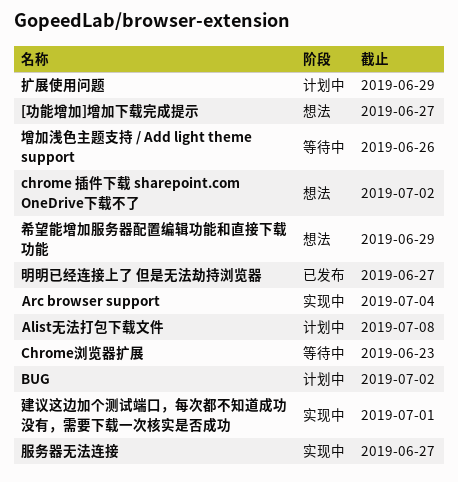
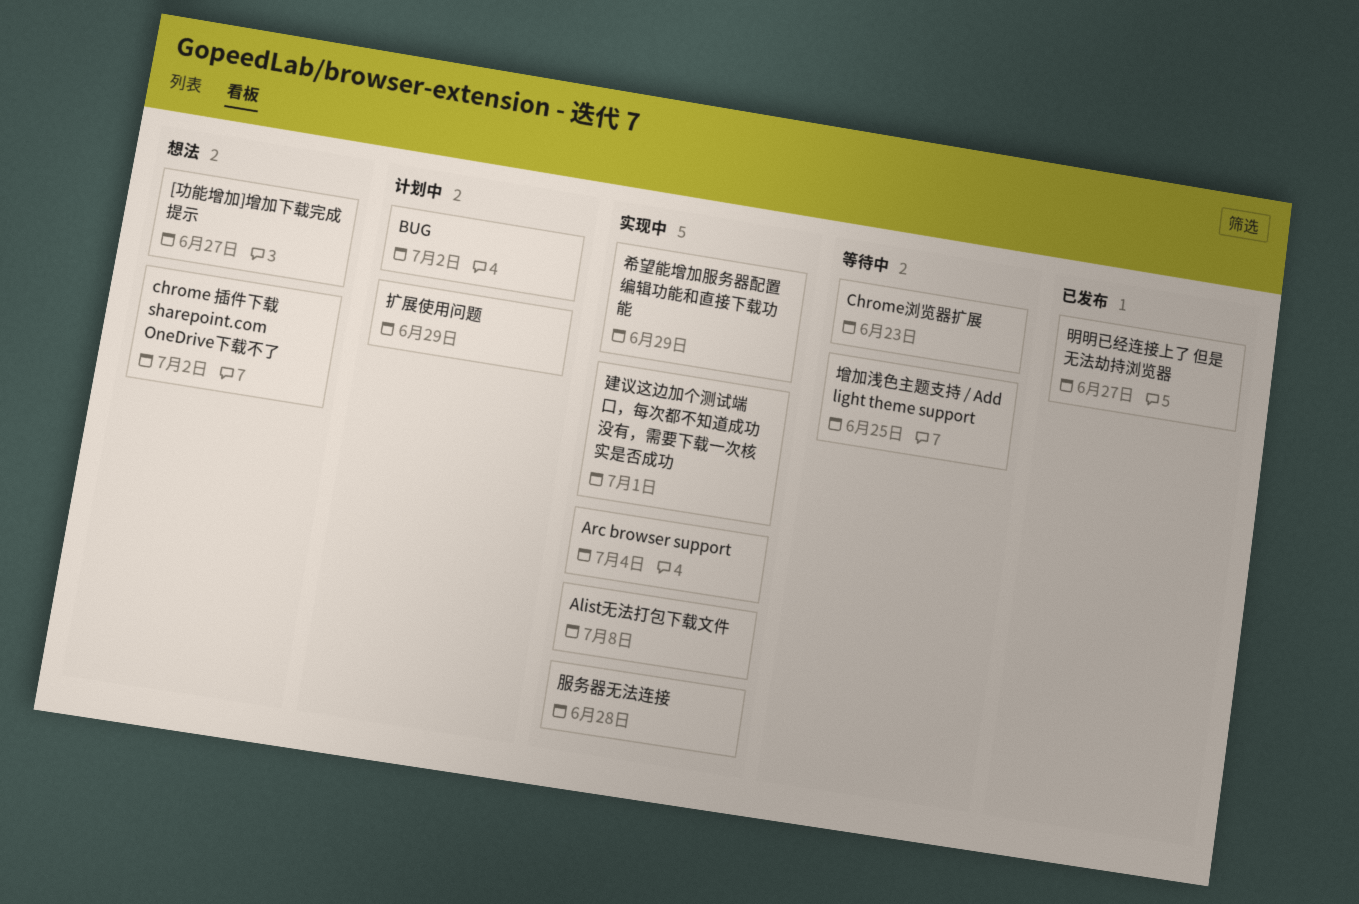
Alist无法打包下载文件, status: 计划中 -> 实现中
增加浅色主题支持 / Add light theme support, due: Jun 26 -> Jun 25
希望能增加服务器配置编辑功能和直接下载功能, status: 想法 -> 实现中
服务器无法连接, due: Jun 27 -> Jun 28

